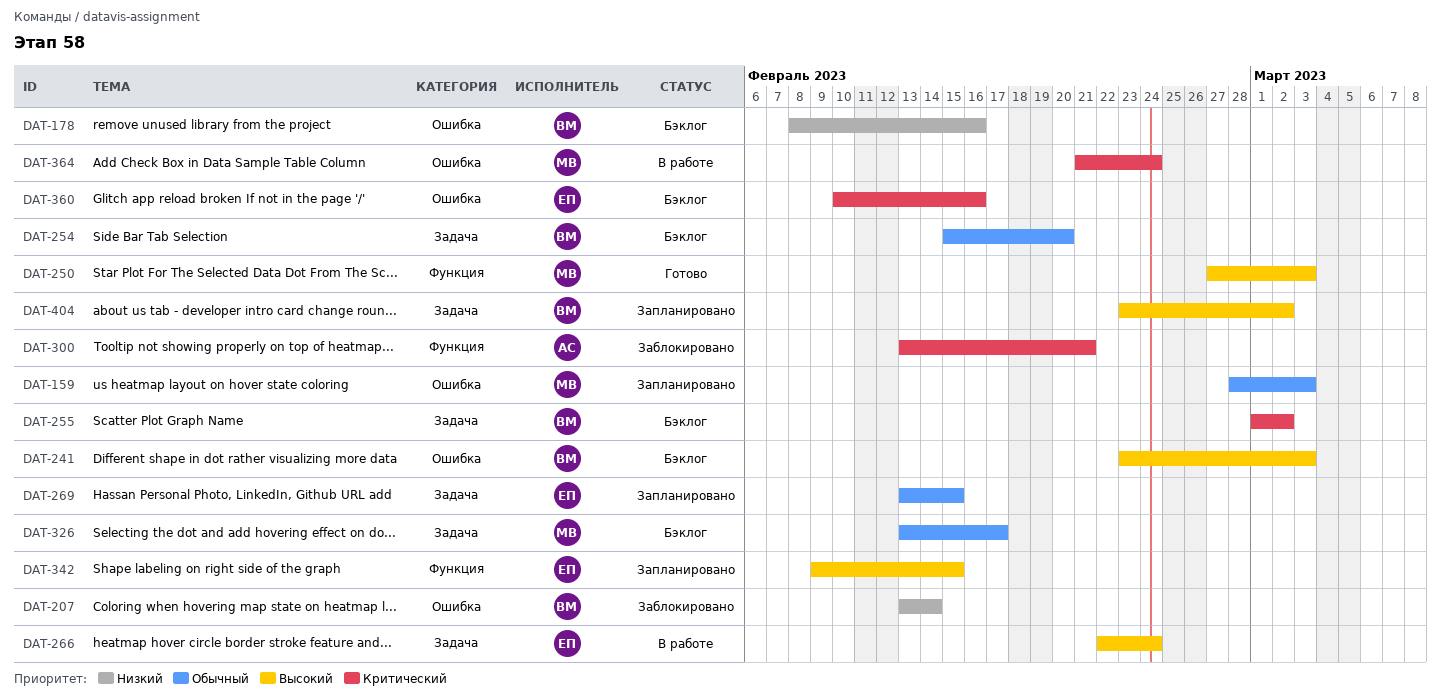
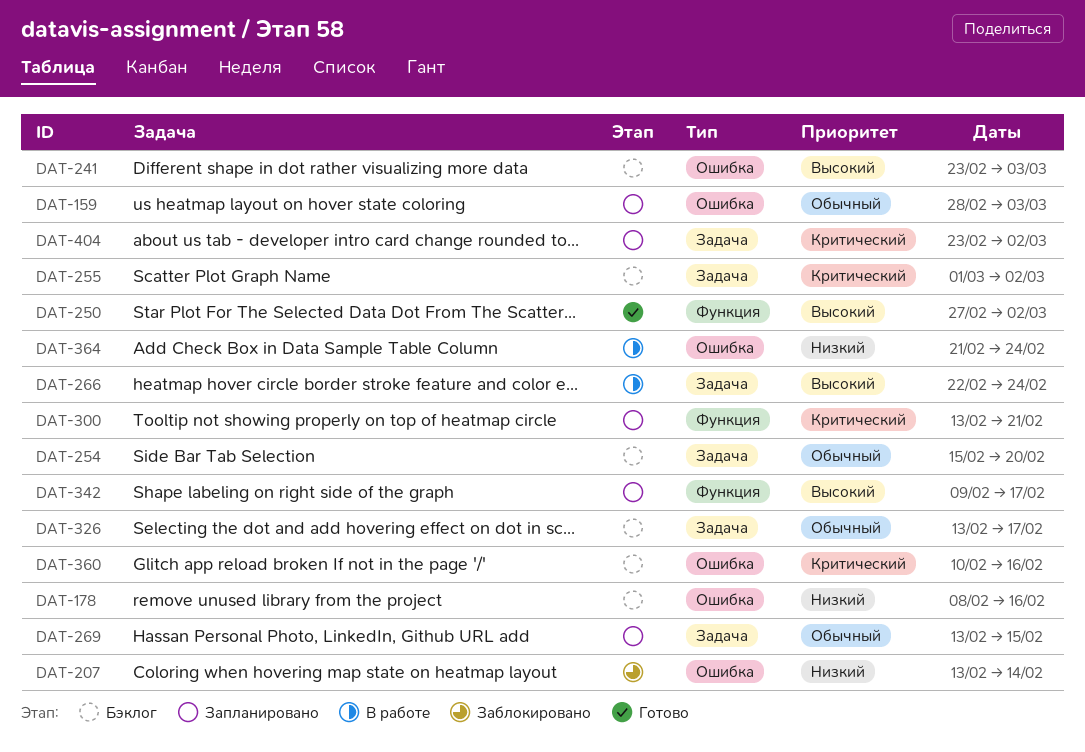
DAT-250, due: Mar 3 -> Mar 2
DAT-300, status: Заблокировано -> Запланировано
DAT-342, due: Feb 15 -> Feb 17
DAT-364, priority: Критический -> Низкий
DAT-404, priority: Высокий -> Критический

